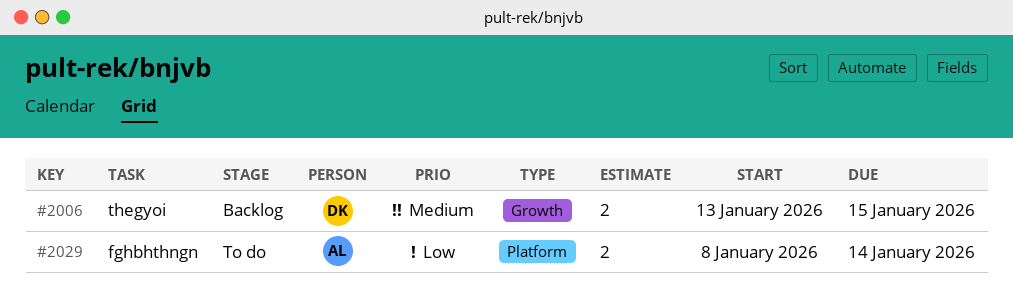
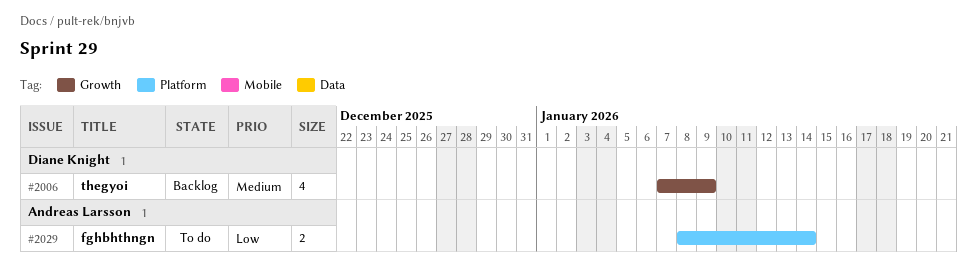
#2006, estimate: 2 -> 4
#2006, start: Jan 13 -> Jan 7
#2006, due: Jan 15 -> Jan 9

